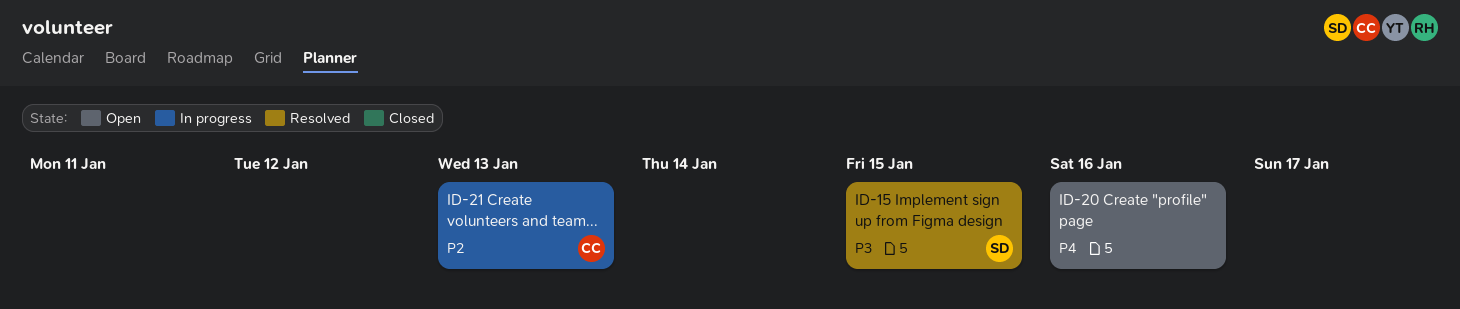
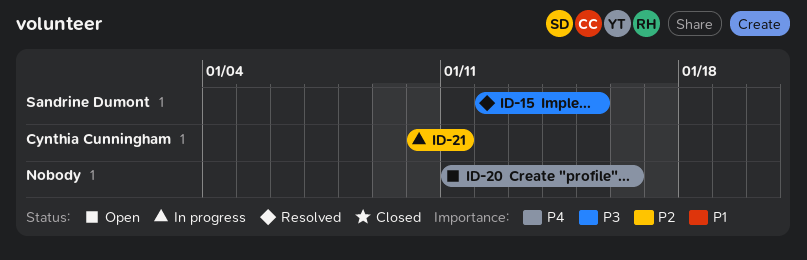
ID-21, due: Jan 13 -> Jan 11

